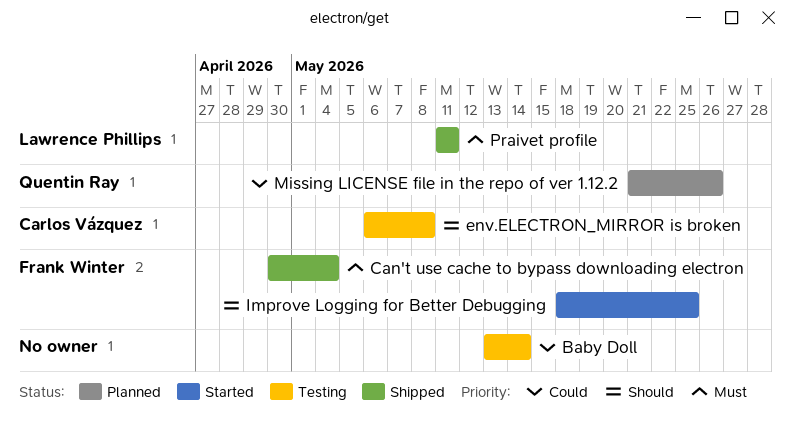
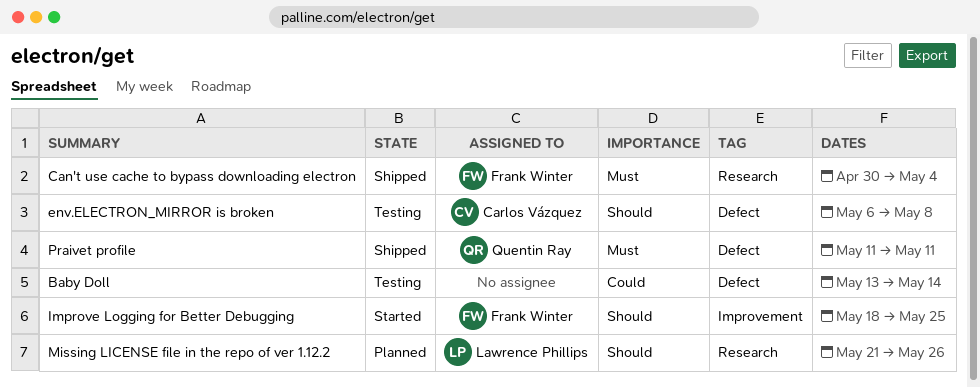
Missing LICENSE file in the repo of ver 1.12.2, owner: Quentin Ray -> Lawrence Phillips
Missing LICENSE file in the repo of ver 1.12.2, priority: Could -> Should
Praivet profile, owner: Lawrence Phillips -> Quentin Ray

